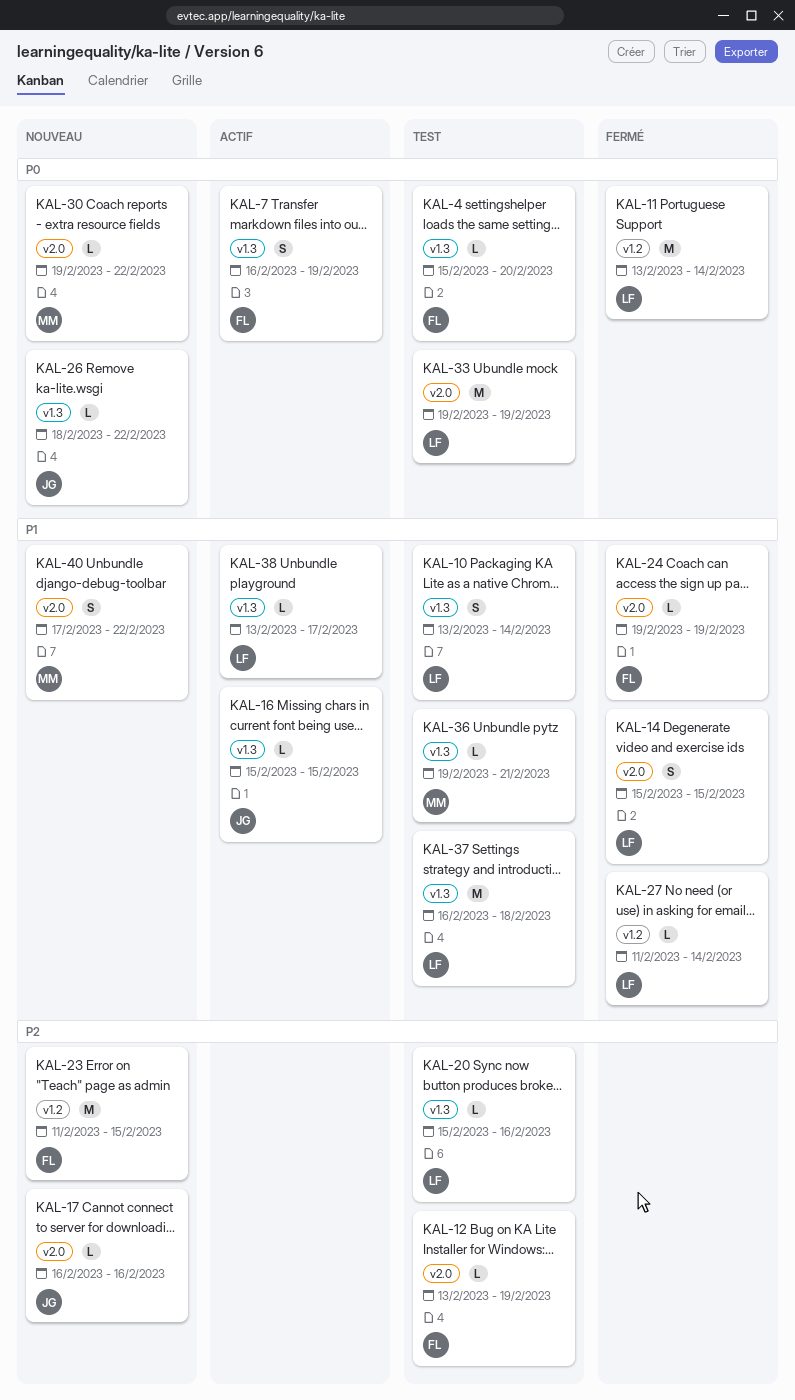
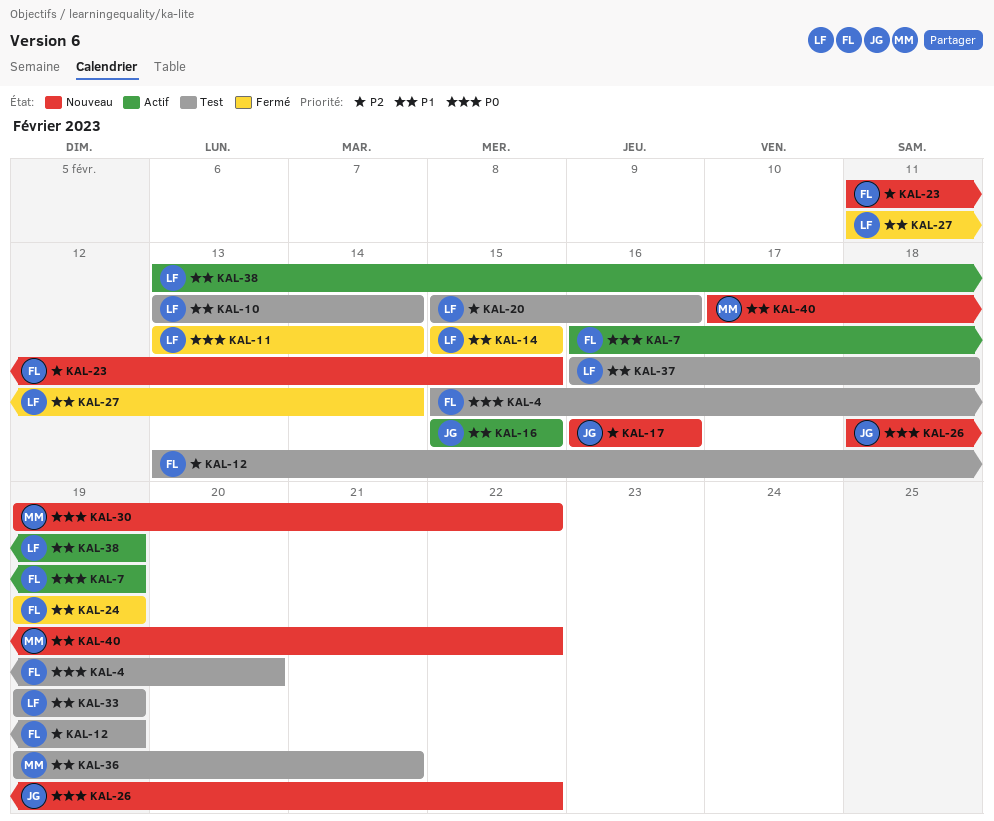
KAL-33, priority: P0 -> P1
KAL-38, due: Feb 17 -> Feb 19

